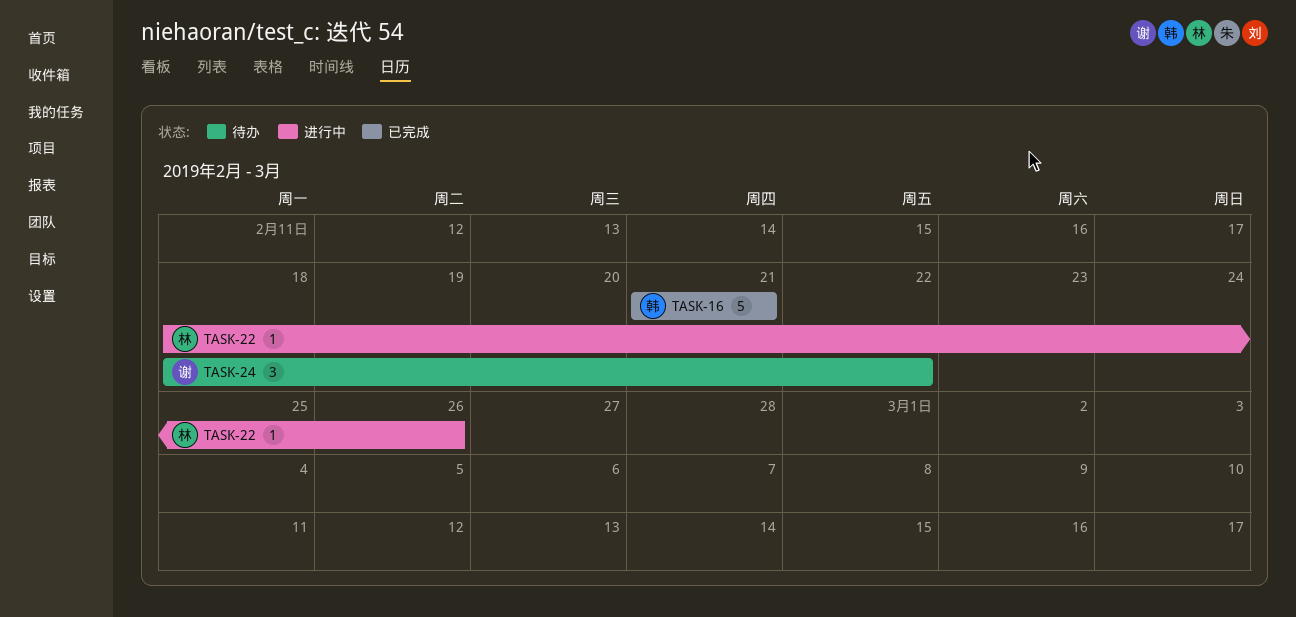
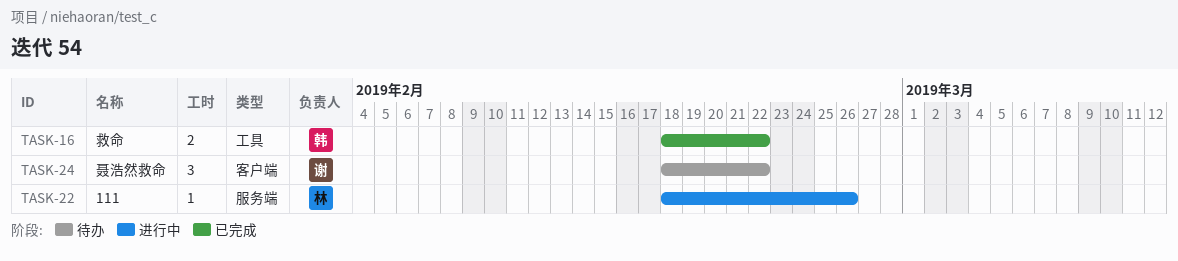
TASK-16, estimate: 5 -> 2
TASK-16, start: Feb 21 -> Feb 18
TASK-16, due: Feb 21 -> Feb 22

